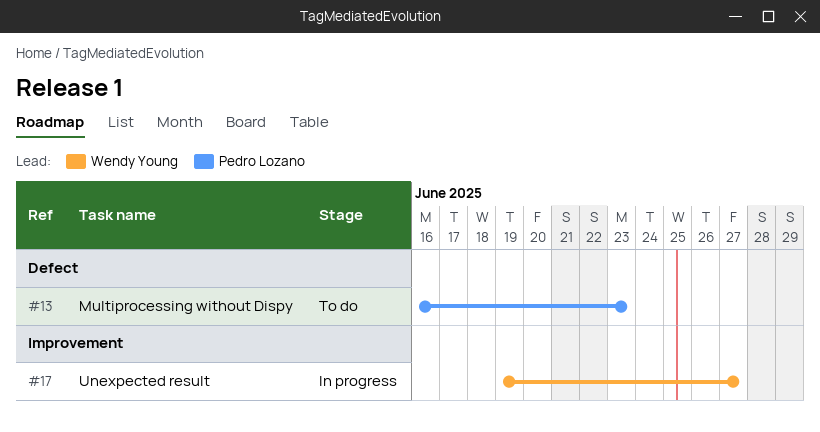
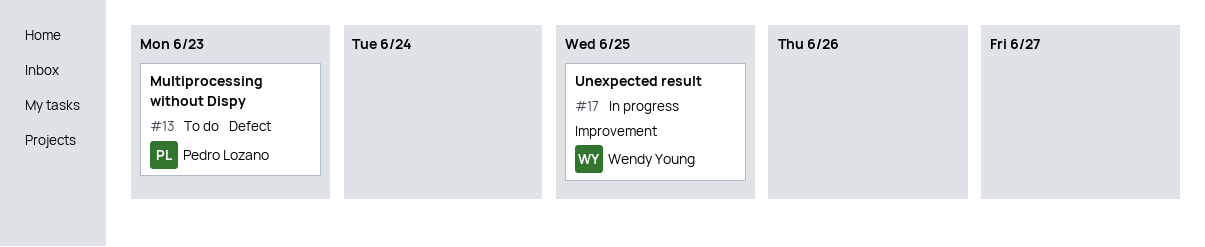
#17, due: Jun 27 -> Jun 25

